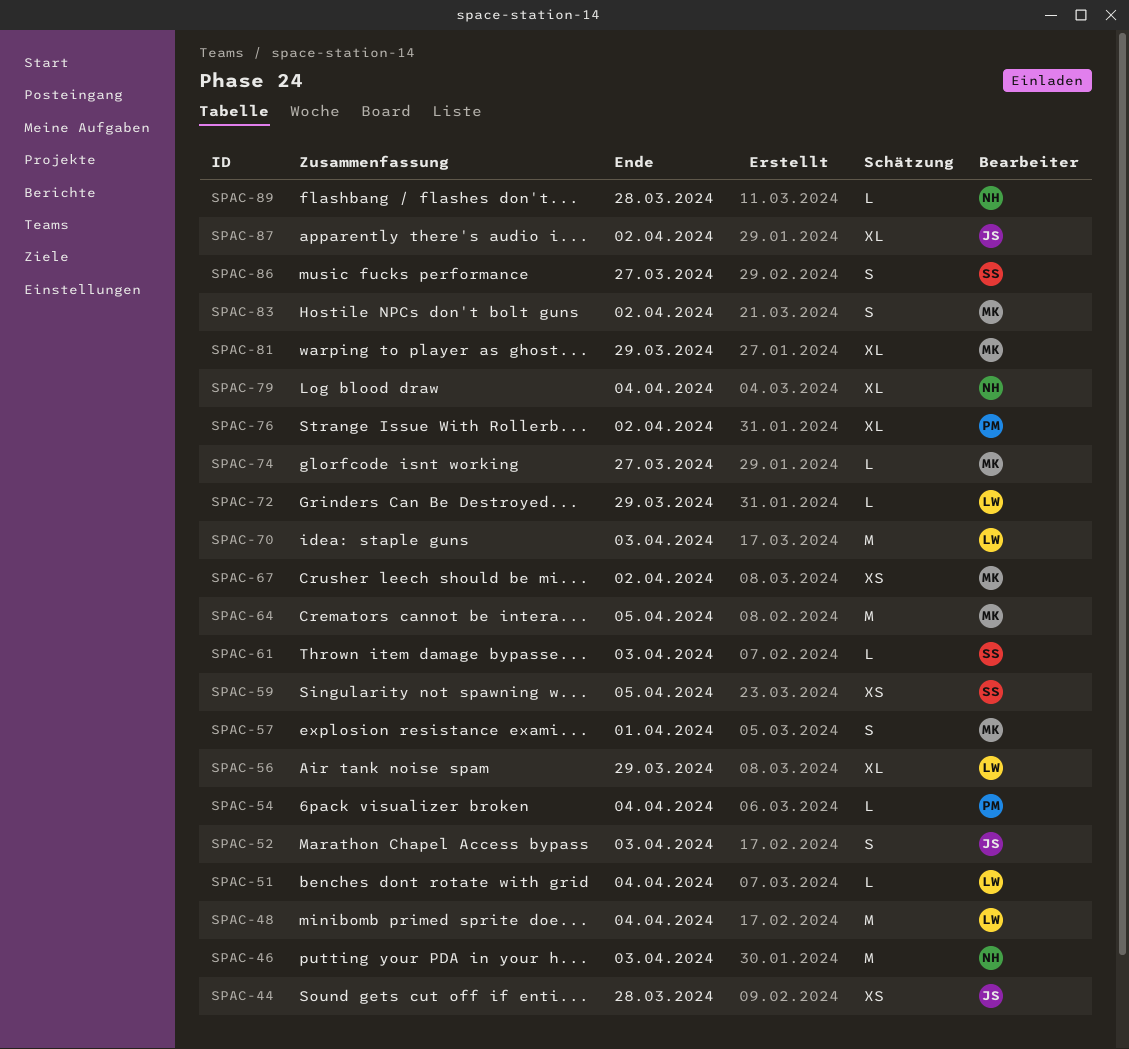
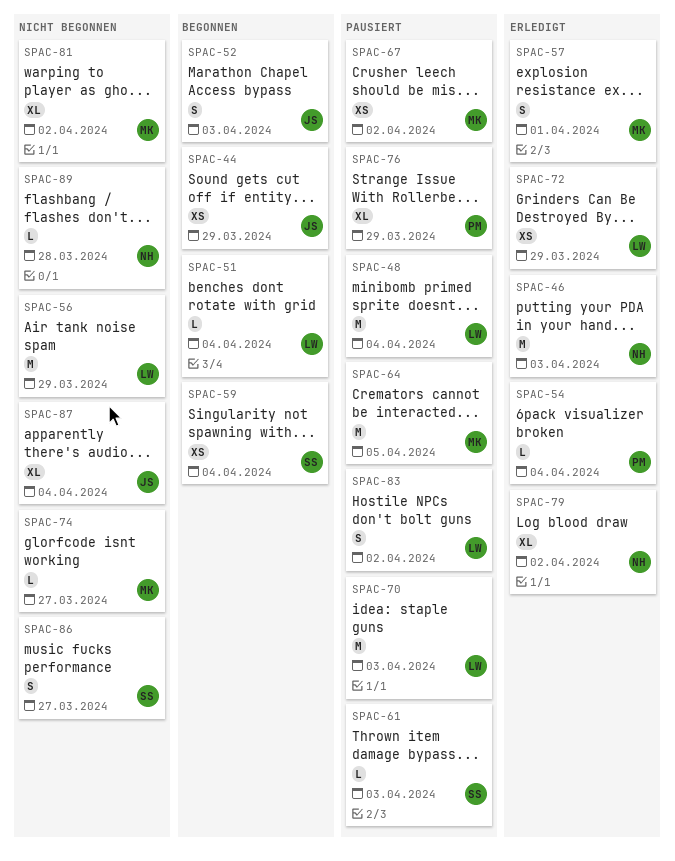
SPAC-44, due: Mar 28 -> Mar 29
SPAC-56, estimate: XL -> M
SPAC-59, due: Apr 5 -> Apr 4
SPAC-72, estimate: L -> XS
SPAC-76, due: Apr 2 -> Mar 29
SPAC-79, due: Apr 4 -> Apr 2
SPAC-81, due: Mar 29 -> Apr 2
SPAC-83, owner: MK -> LW
SPAC-87, due: Apr 2 -> Apr 4

